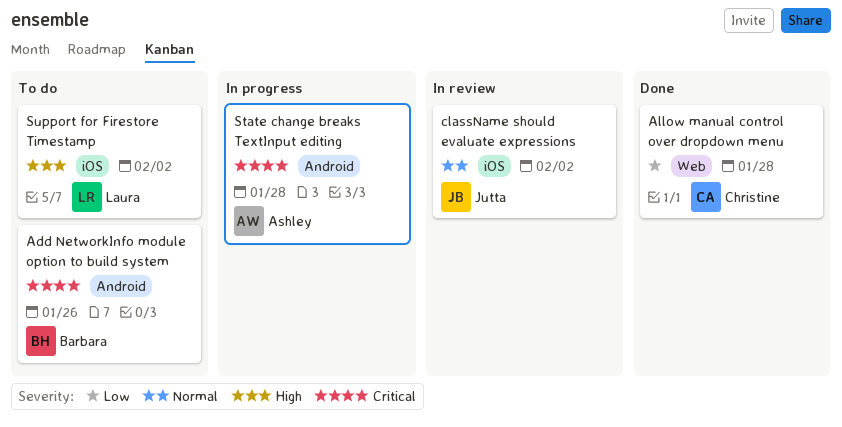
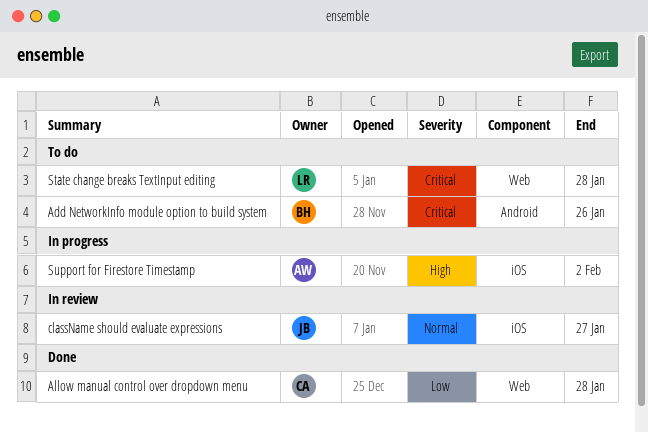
className should evaluate expressions, due: Feb 2 -> Jan 27
State change breaks TextInput editing, status: In progress -> To do
State change breaks TextInput editing, owner: Ashley -> Laura
State change breaks TextInput editing, label: Android -> Web
Support for Firestore Timestamp, status: To do -> In progress
Support for Firestore Timestamp, owner: Laura -> Ashley

